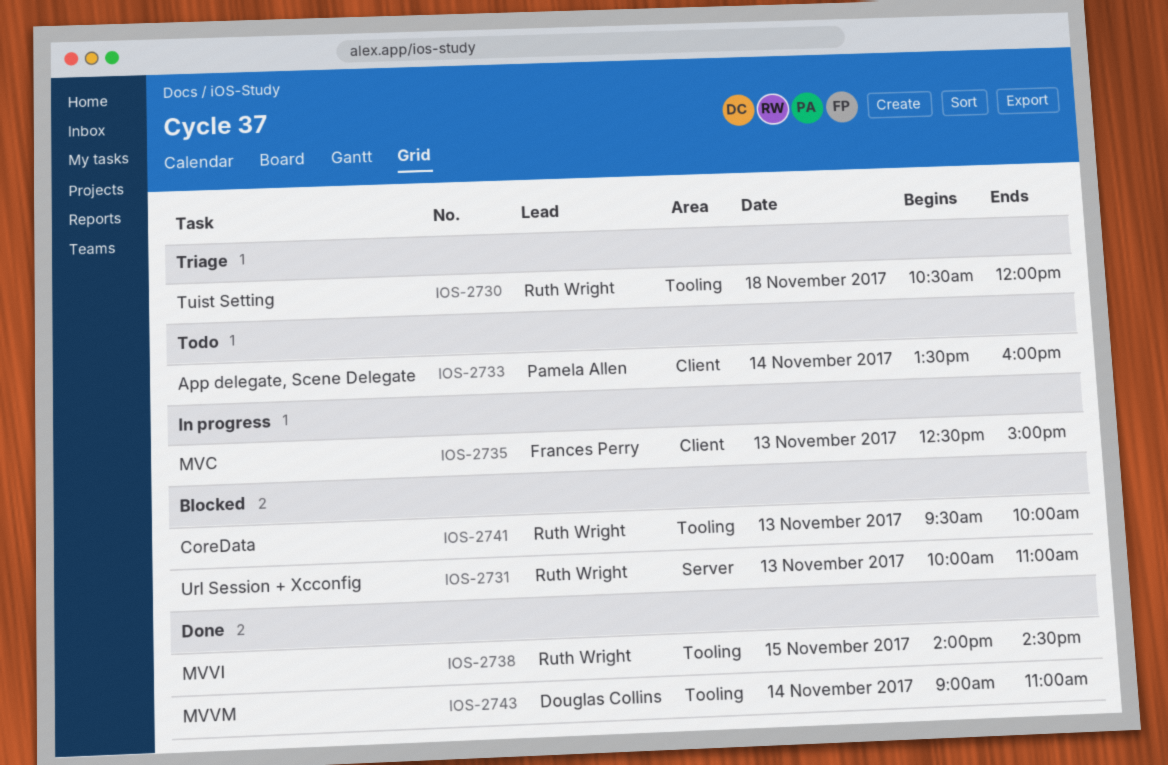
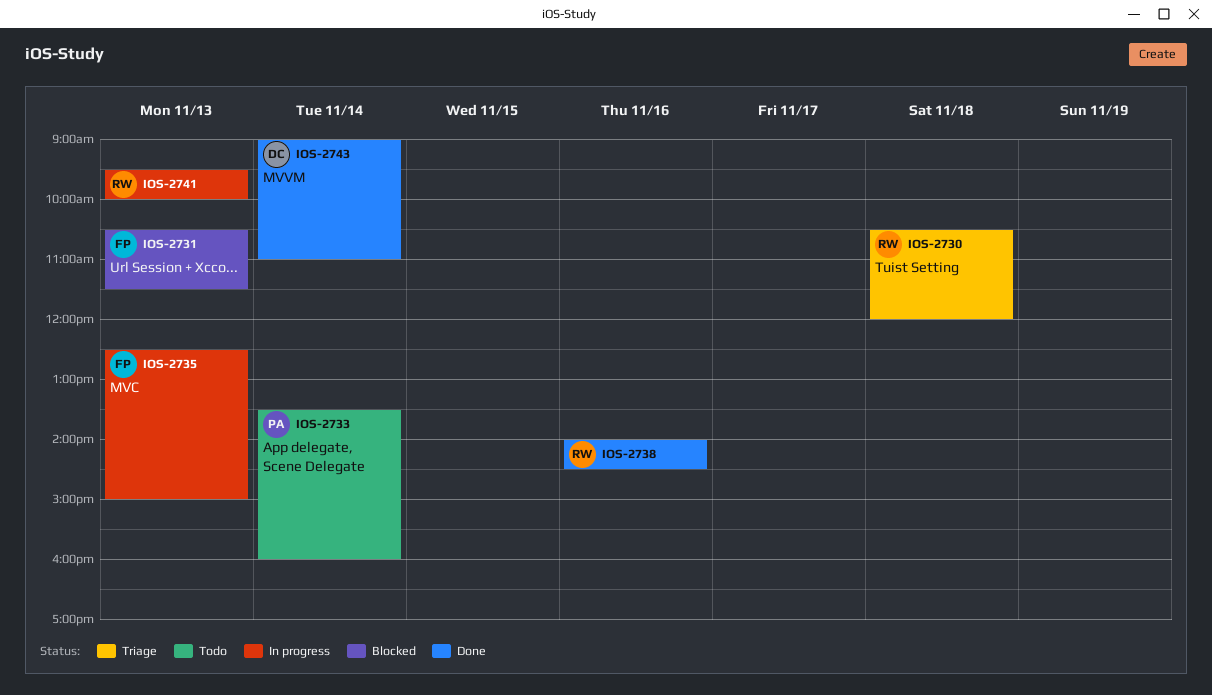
IOS-2731, owner: Ruth Wright -> Frances Perry
IOS-2731, begins: 10:00 -> 10:30
IOS-2731, ends: 11:00 -> 11:30
IOS-2738, day: Nov 15 -> Nov 16
IOS-2741, status: Blocked -> In progress

